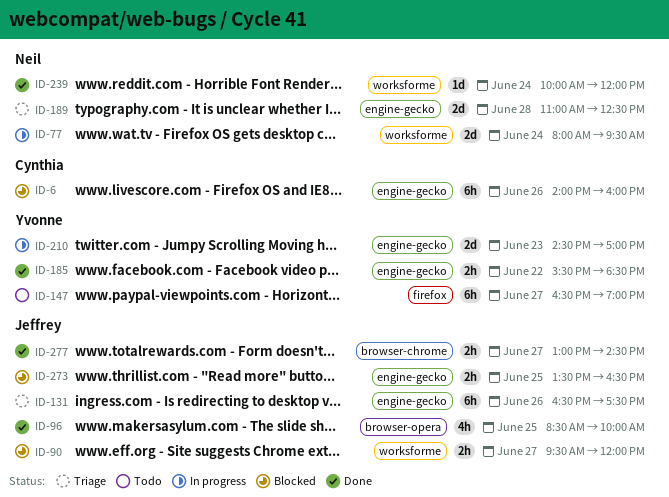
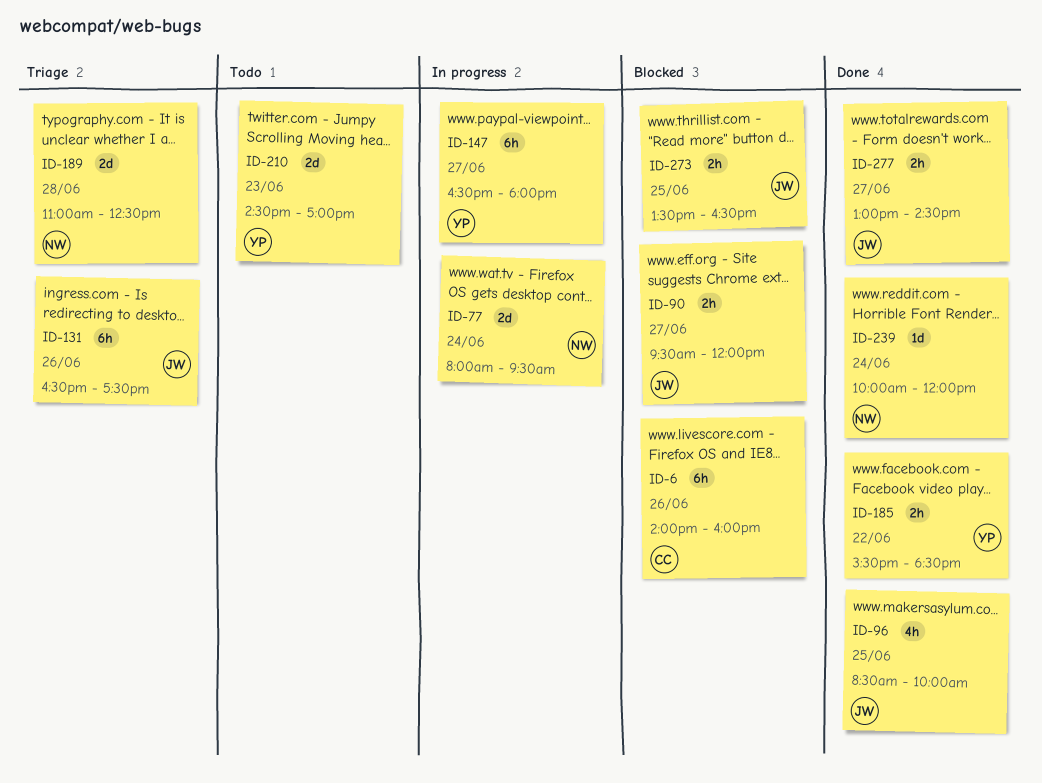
ID-147, status: Todo -> In progress
ID-147, ends: 19:00 -> 18:00
ID-210, status: In progress -> Todo

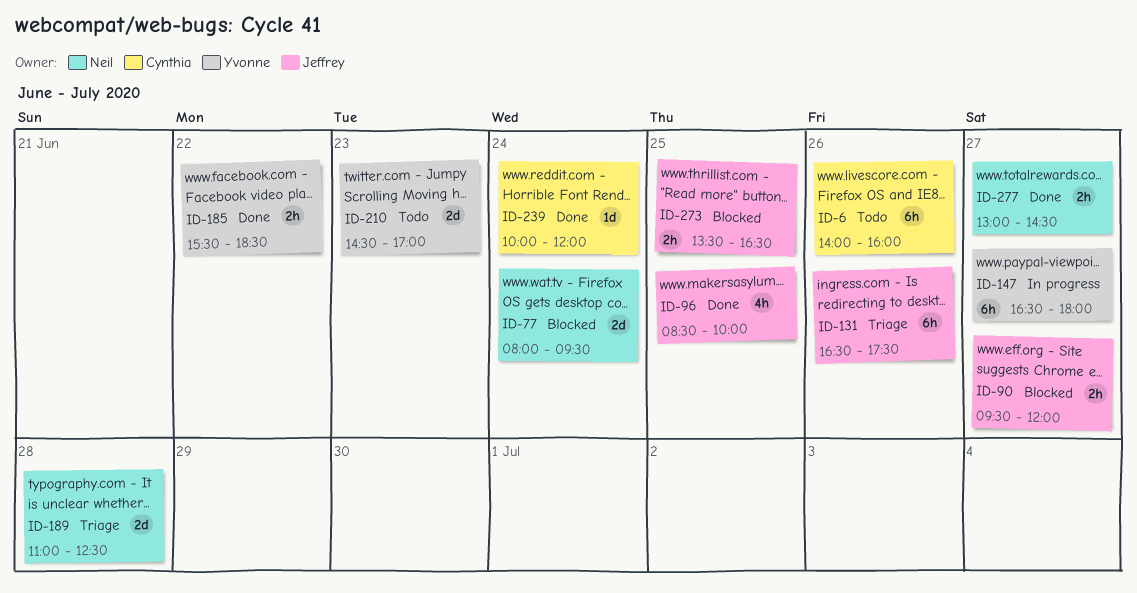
ID-6, status: Blocked -> Todo
ID-77, status: In progress -> Blocked
ID-239, owner: Neil -> Cynthia
ID-277, owner: Jeffrey -> Neil

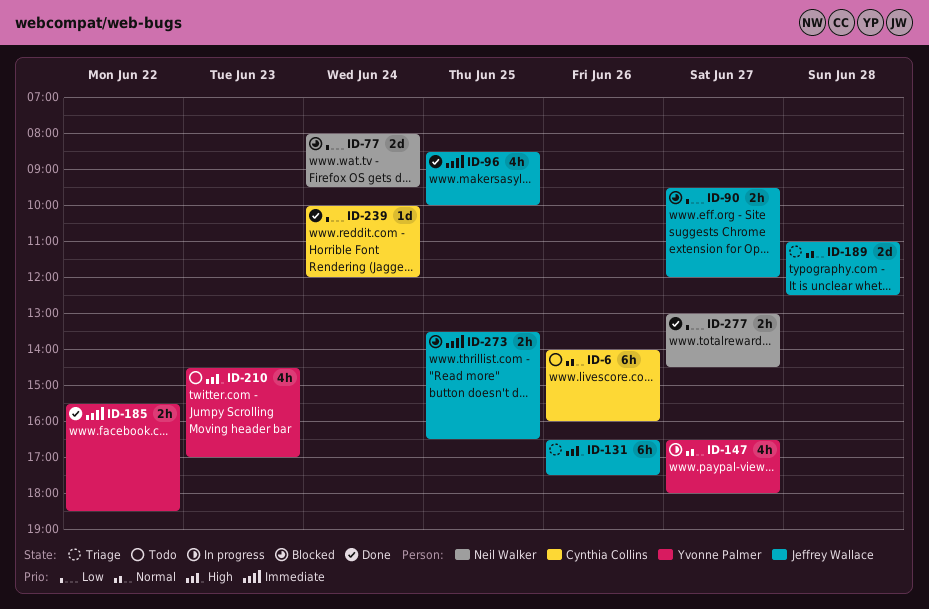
ID-147, estimate: 6h -> 4h
ID-189, owner: Neil Walker -> Jeffrey Wallace
ID-210, estimate: 2d -> 4h

